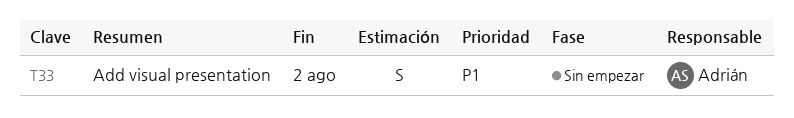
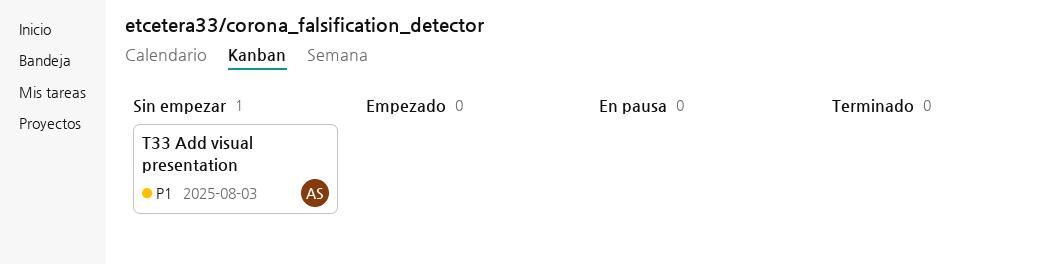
T33, due: Aug 2 -> Aug 3

